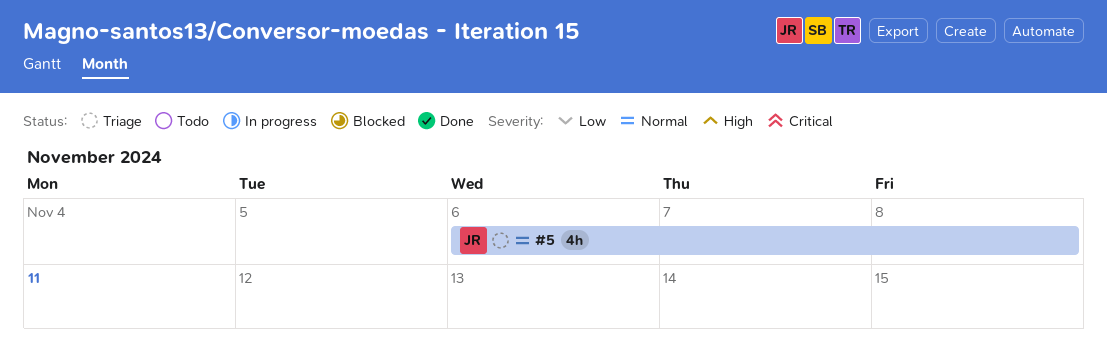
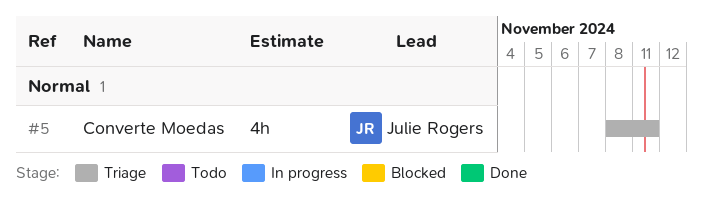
#5, start: Nov 6 -> Nov 8
#5, due: Nov 8 -> Nov 11

